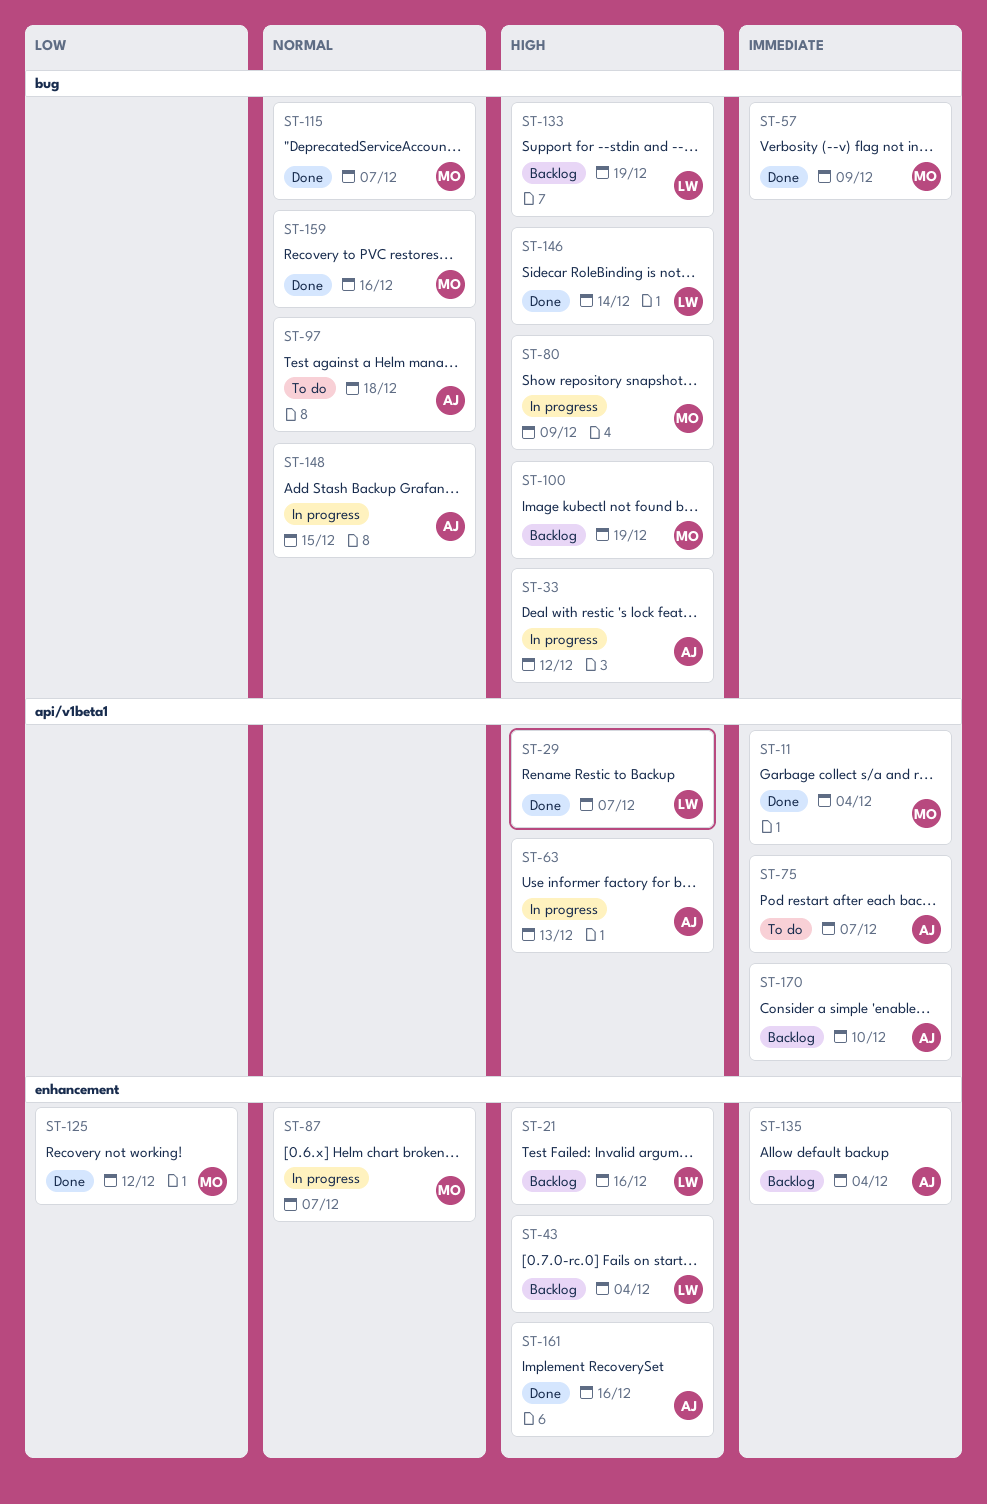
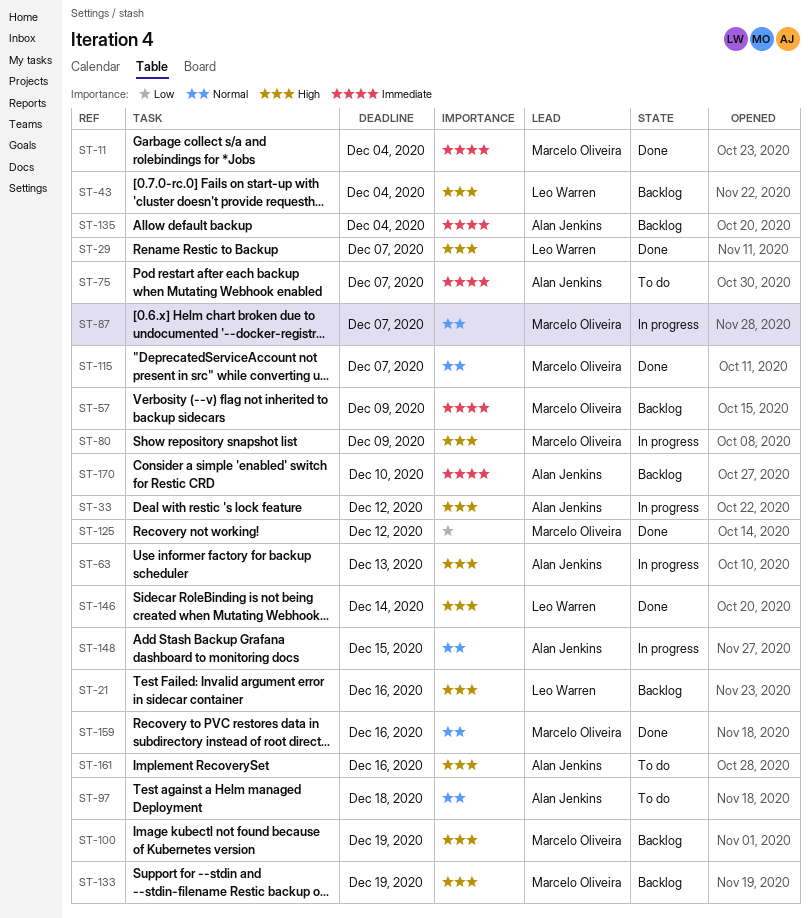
ST-57, status: Done -> Backlog
ST-133, owner: Leo Warren -> Marcelo Oliveira
ST-161, status: Done -> To do

